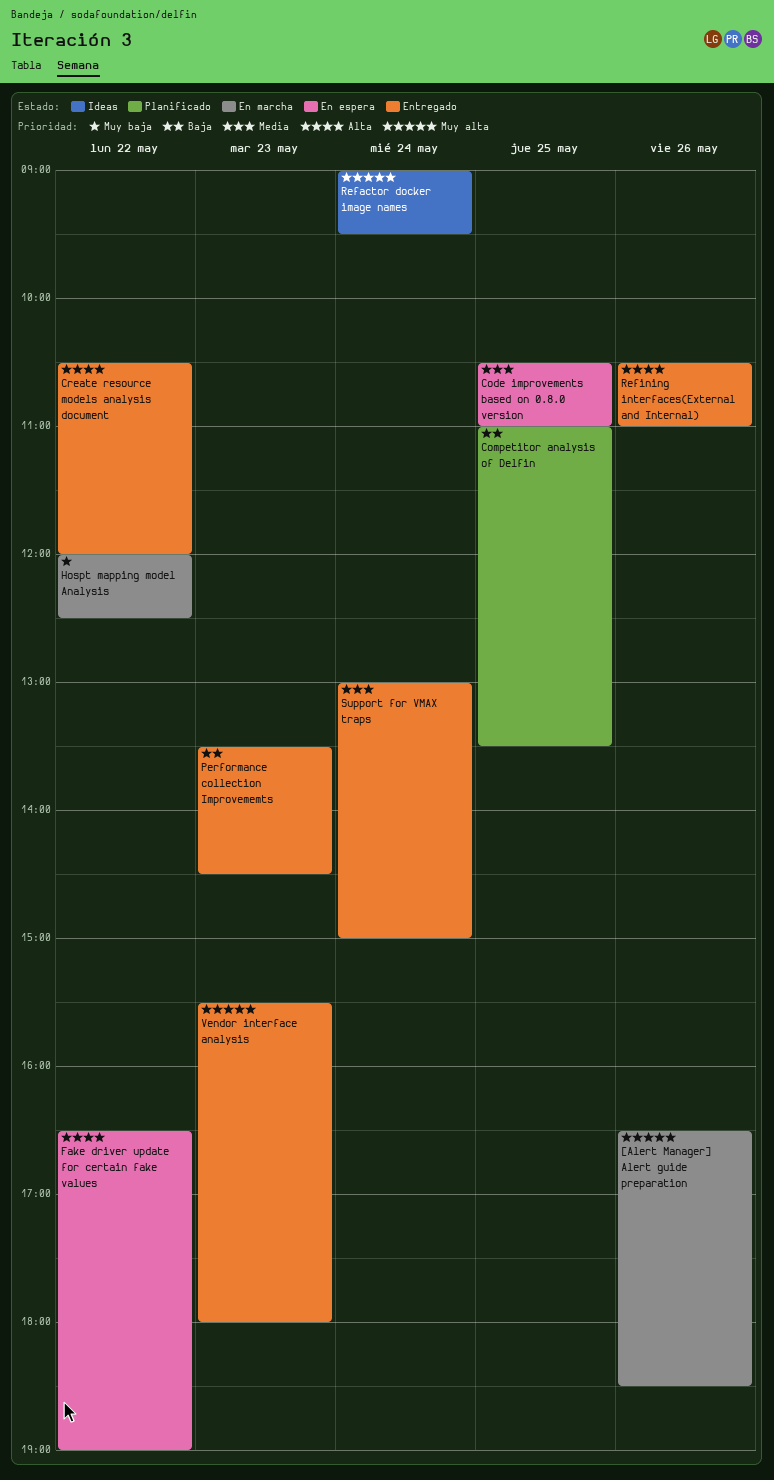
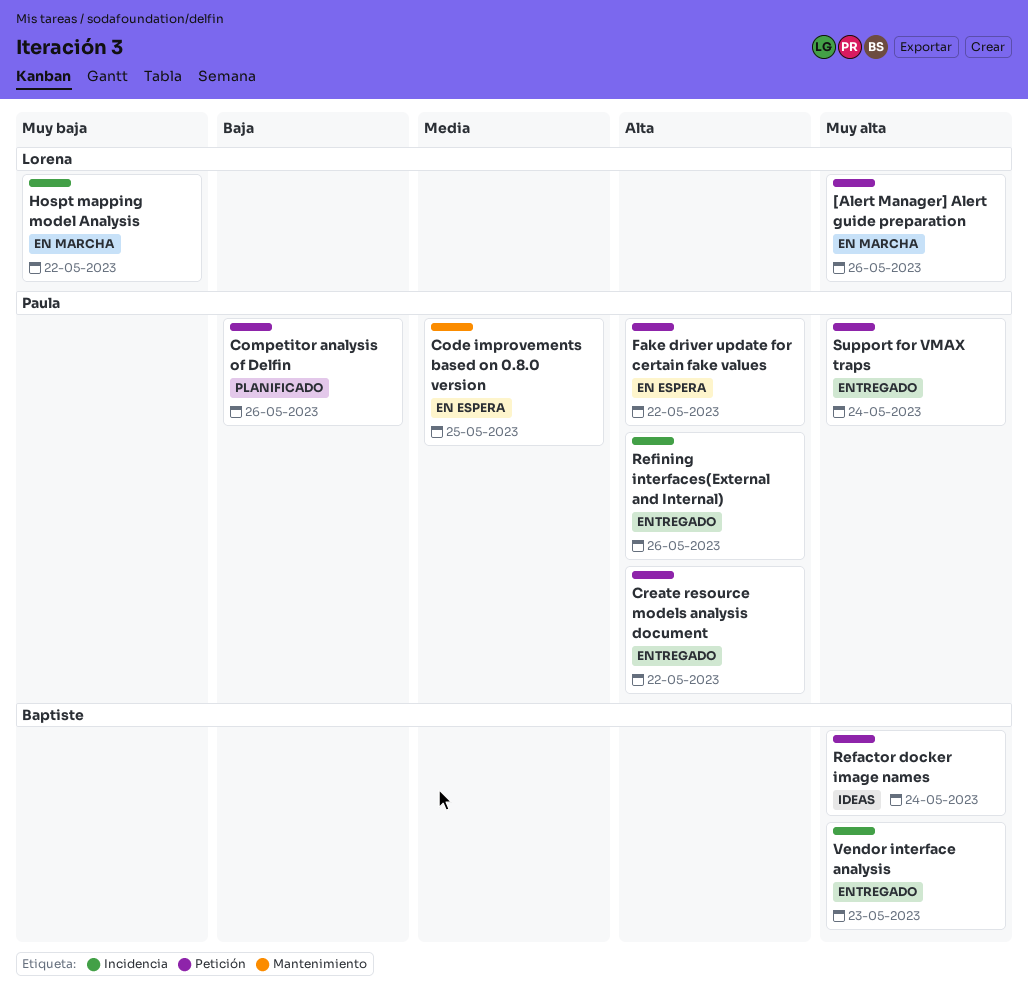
Competitor analysis of Delfin, day: May 25 -> May 26
Performance collection Improvememts: present -> none
Support for VMAX traps, priority: Media -> Muy alta

